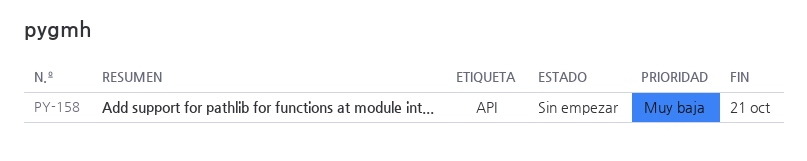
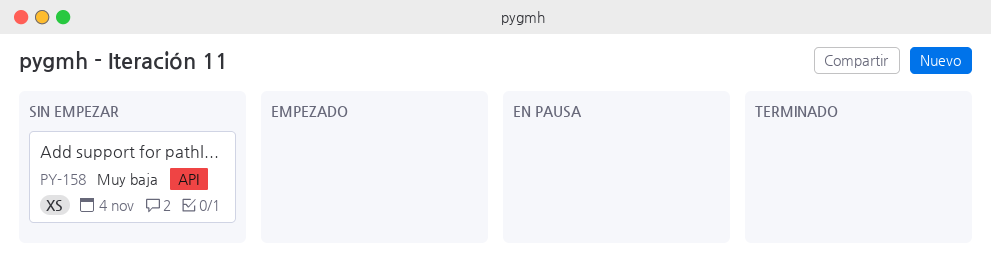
PY-158, due: Oct 21 -> Nov 4

